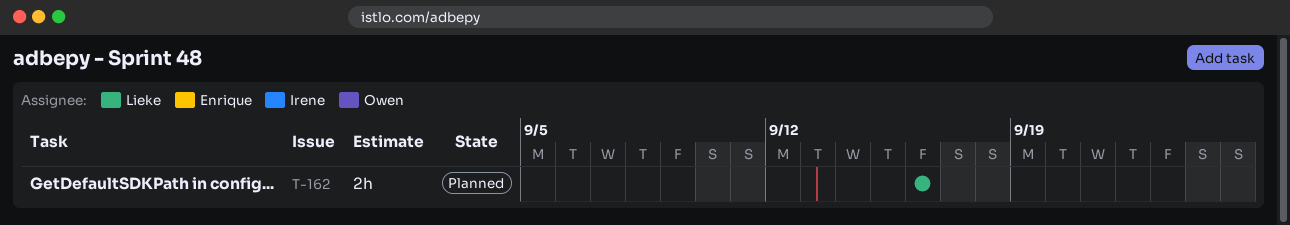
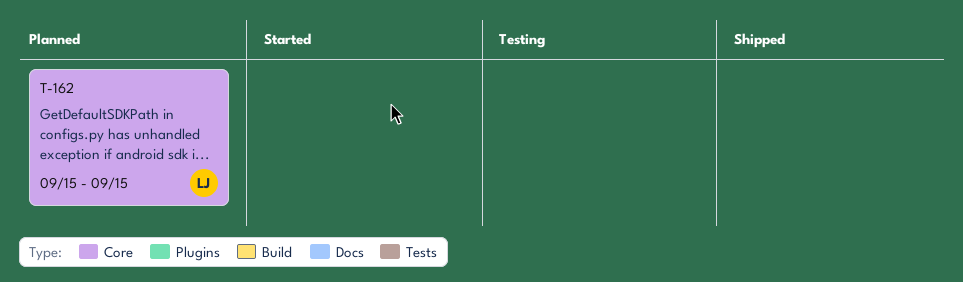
T-162, start: Sep 16 -> Sep 15
T-162, due: Sep 16 -> Sep 15

